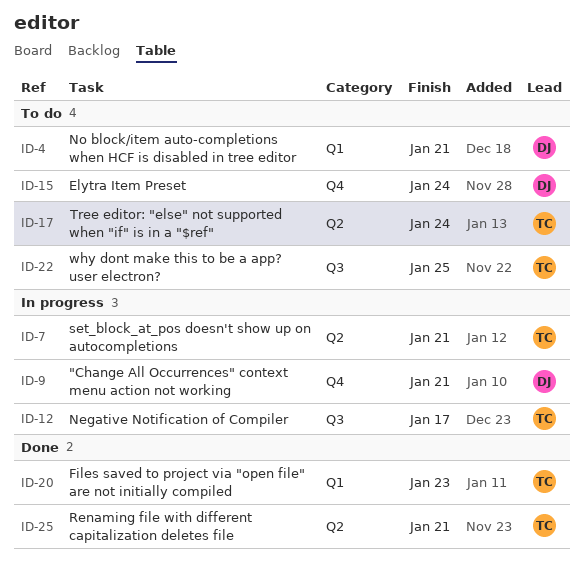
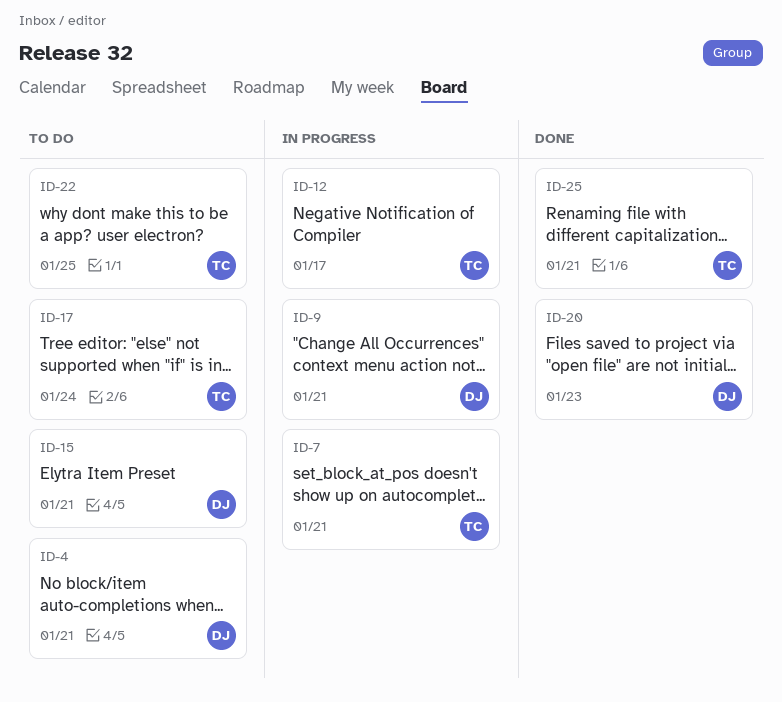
ID-15, due: Jan 24 -> Jan 21
ID-20, owner: TC -> DJ

